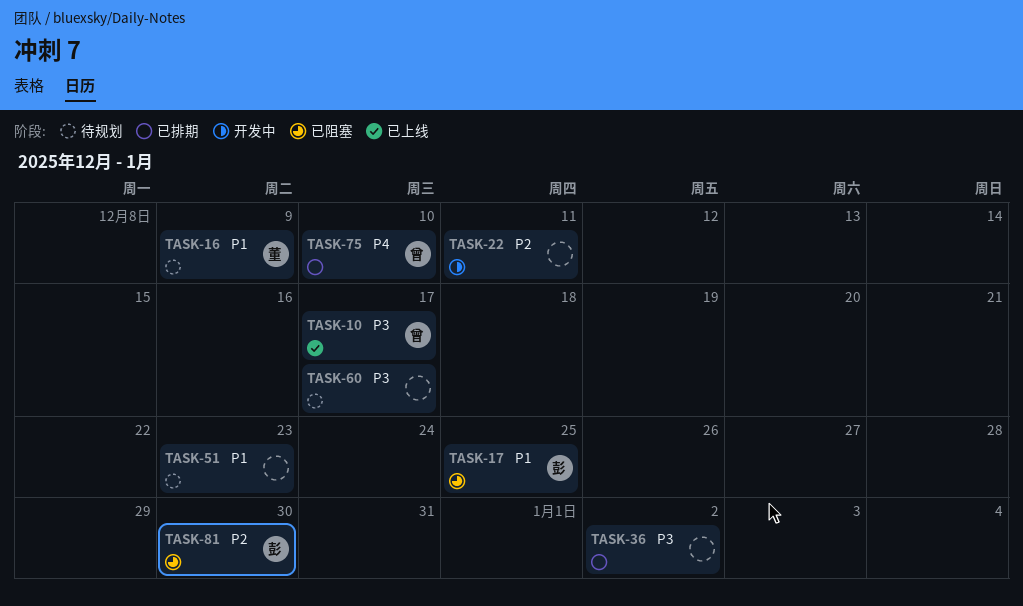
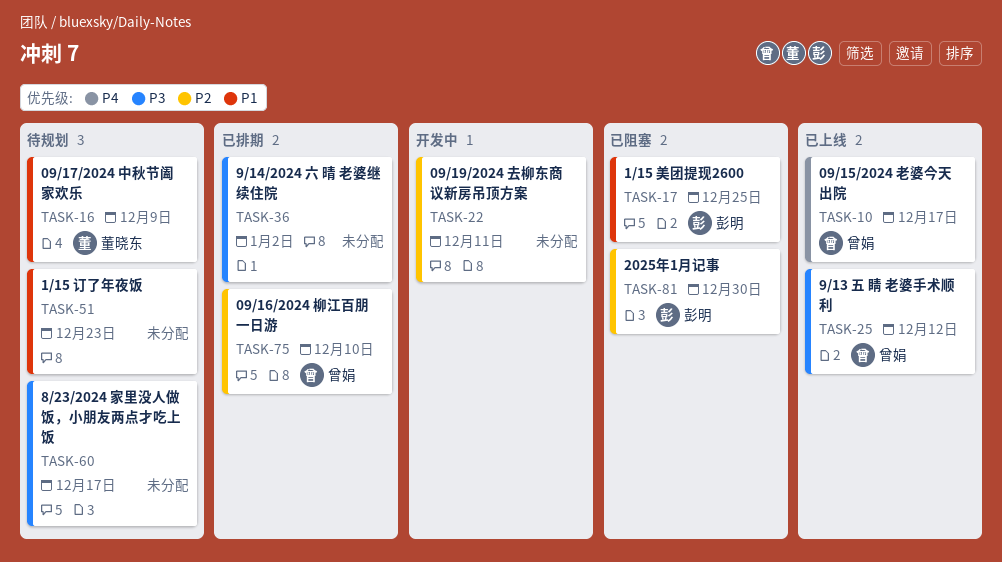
TASK-10, priority: P3 -> P4
TASK-25: none -> present
TASK-75, priority: P4 -> P2

